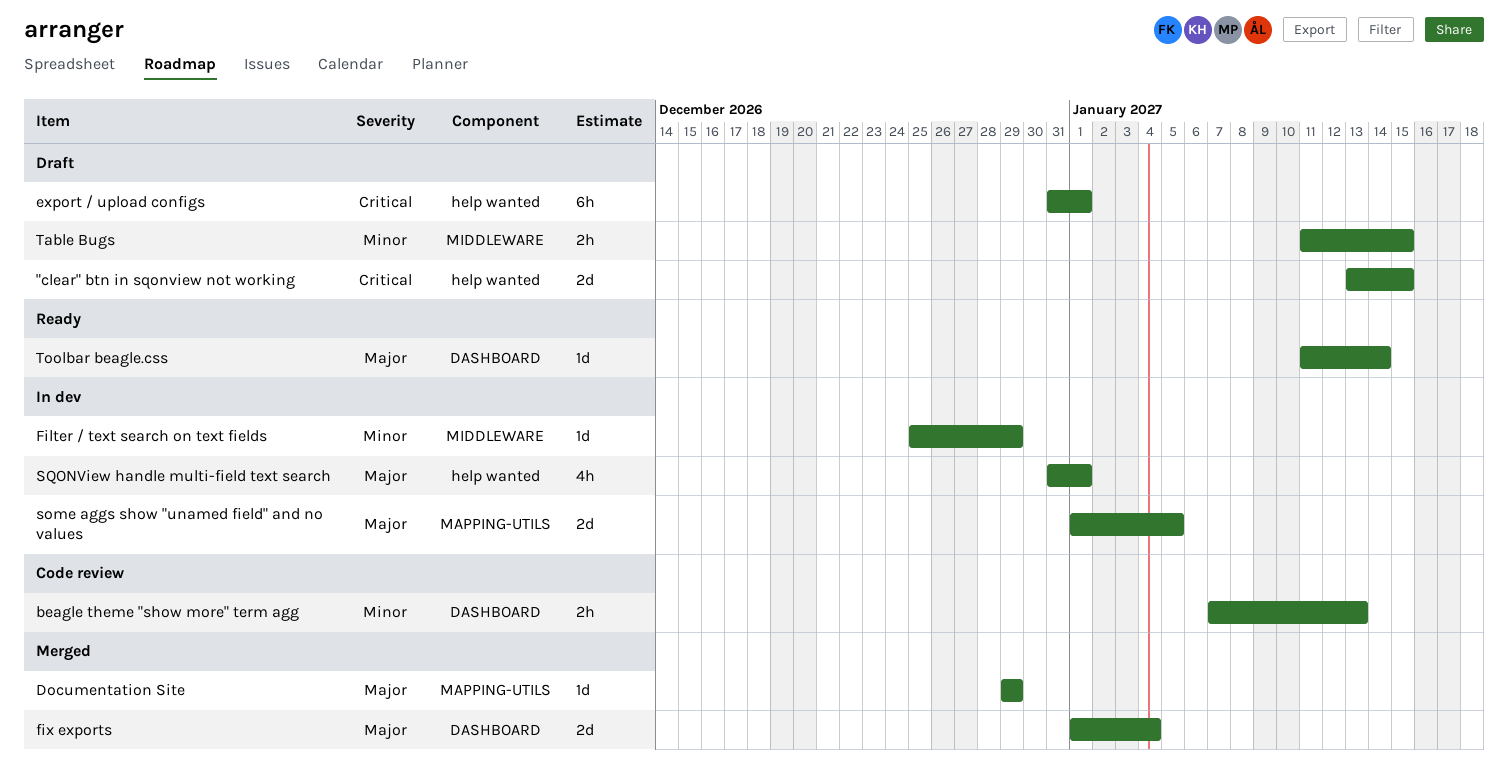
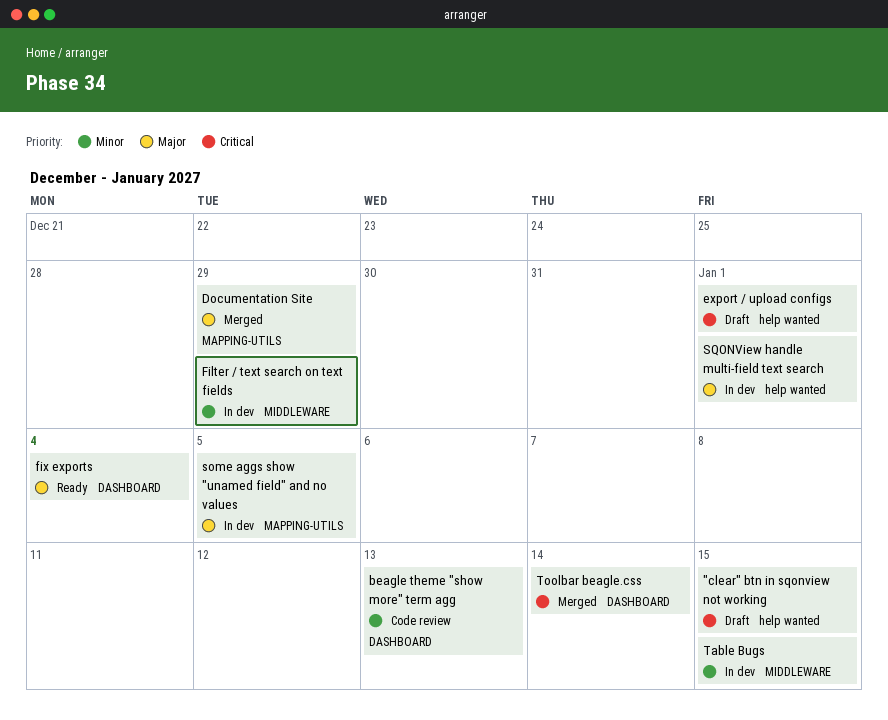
fix exports, status: Merged -> Ready
Table Bugs, status: Draft -> In dev
Toolbar beagle.css, status: Ready -> Merged
Toolbar beagle.css, priority: Major -> Critical

